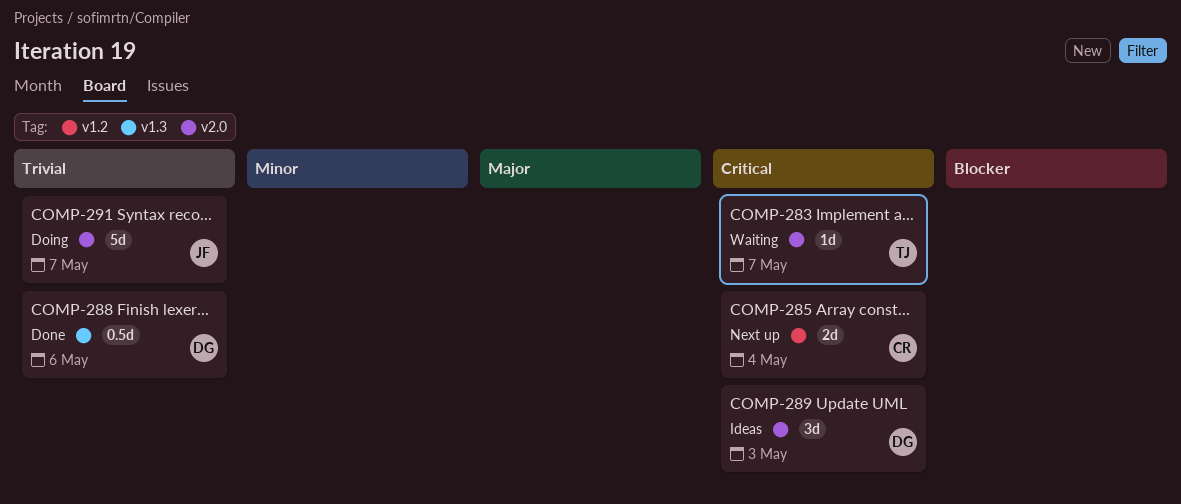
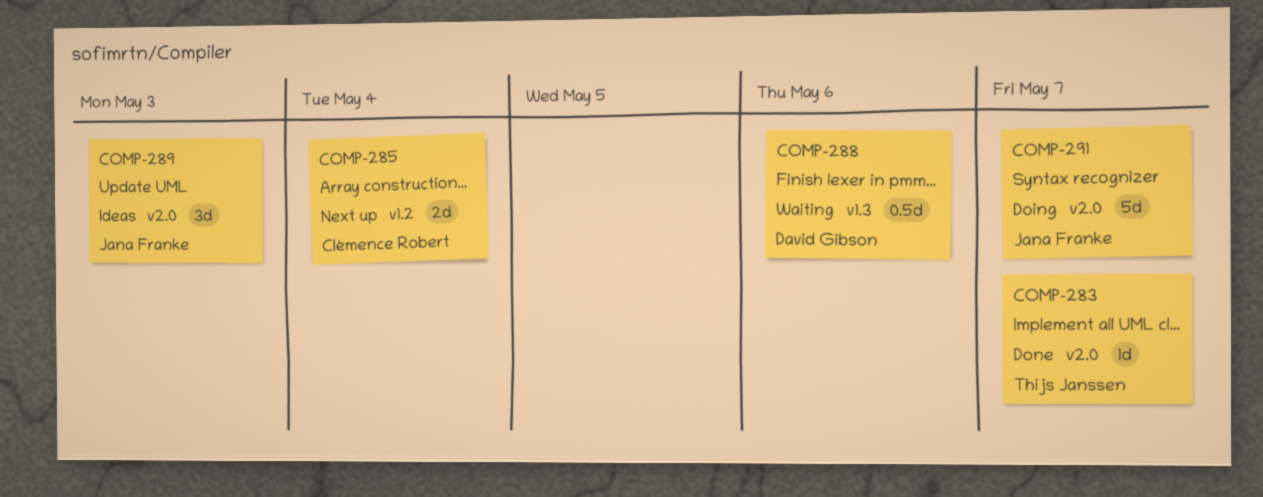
COMP-283, status: Waiting -> Done
COMP-288, status: Done -> Waiting
COMP-289, owner: David Gibson -> Jana Franke

